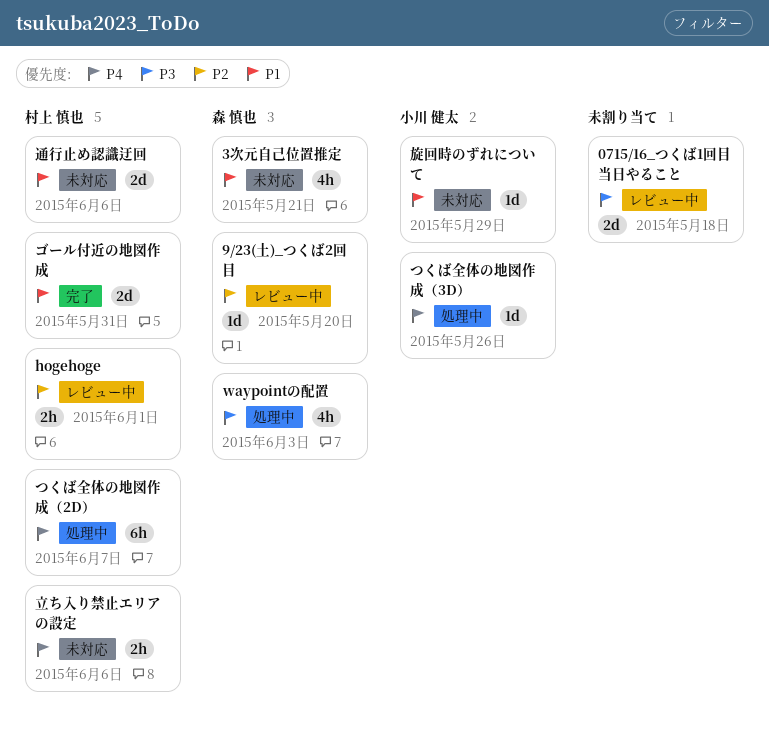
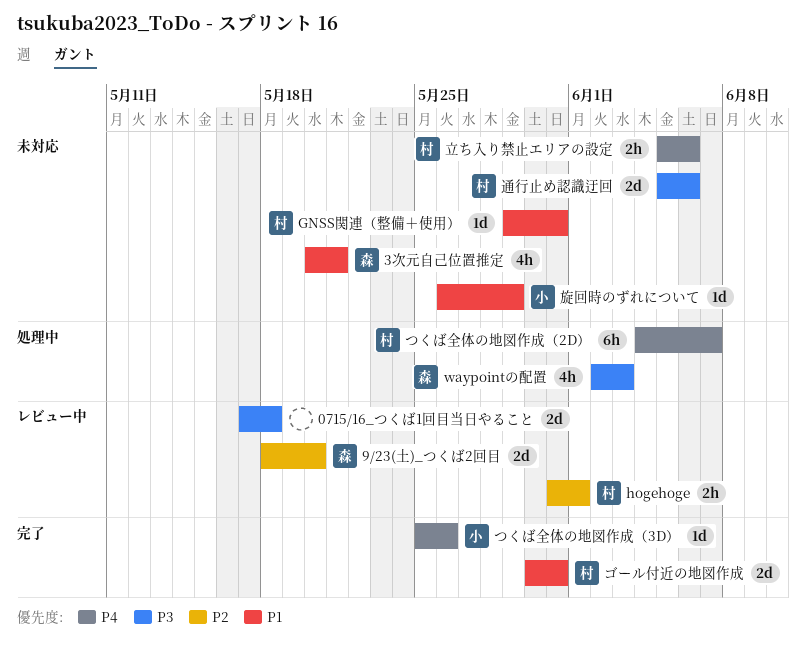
9/23(土)_つくば2回目, estimate: 1d -> 2d
GNSS関連（整備＋使用）: none -> present
つくば全体の地図作成（3D）, status: 処理中 -> 完了
通行止め認識迂回, priority: P1 -> P3

